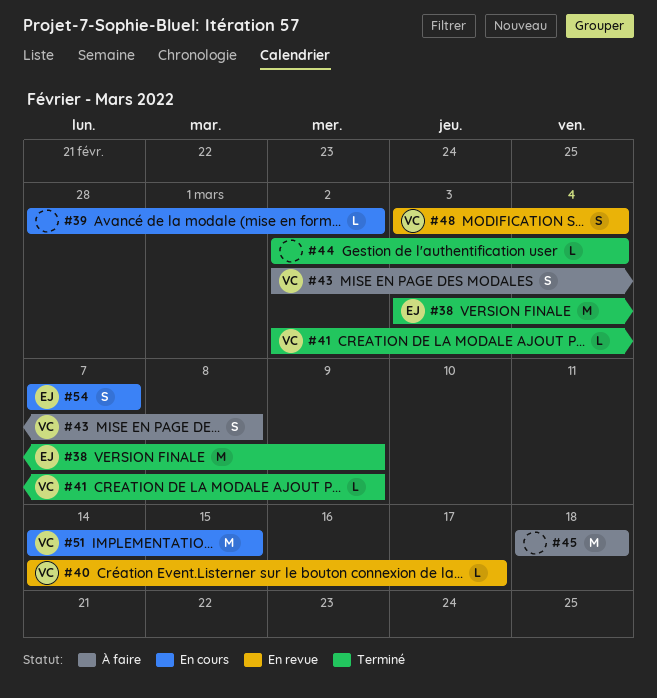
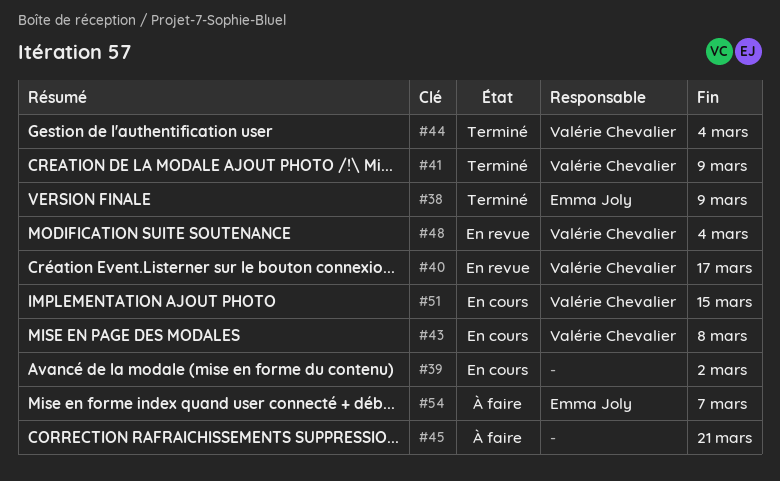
#43, status: À faire -> En cours
#44, owner: none -> Valérie Chevalier
#45, due: Mar 18 -> Mar 21
#54, status: En cours -> À faire

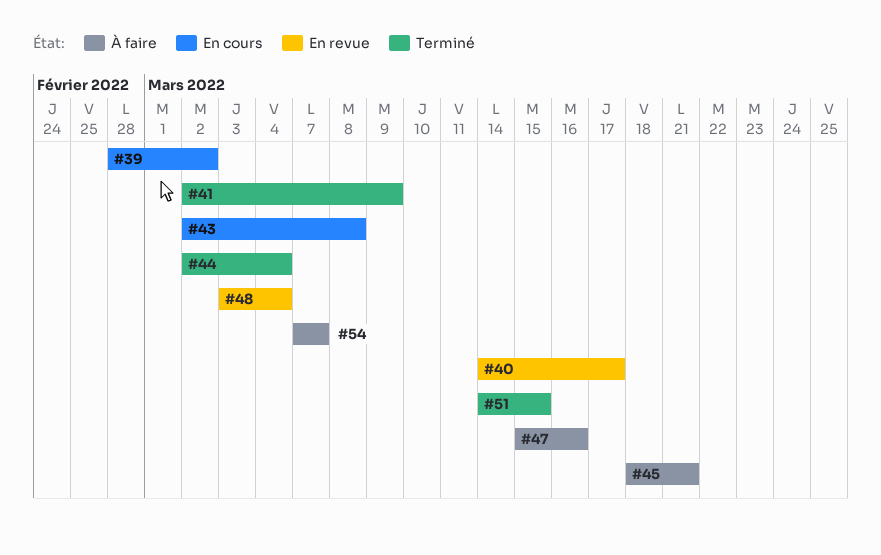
#38: present -> none
#47: none -> present
#51, status: En cours -> Terminé

